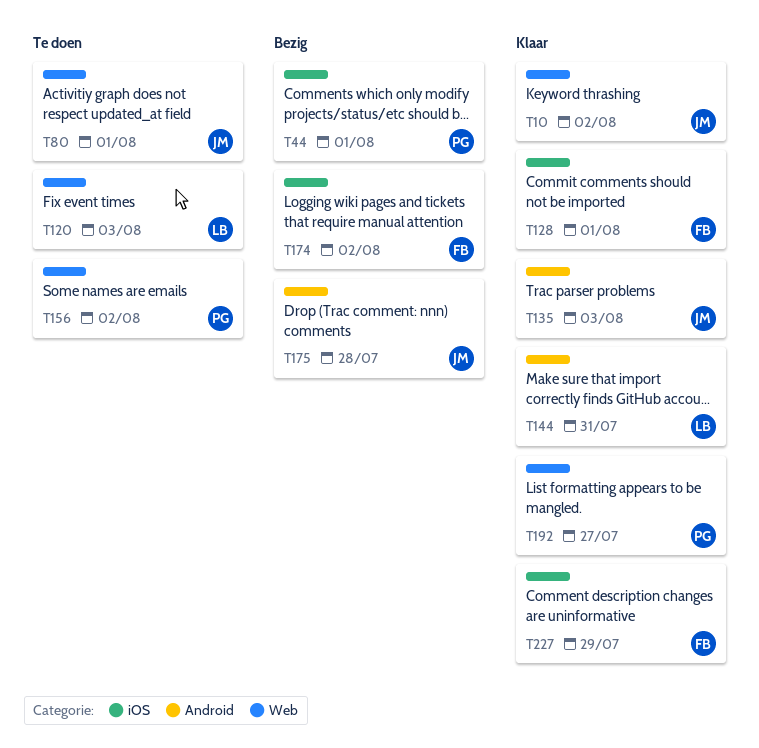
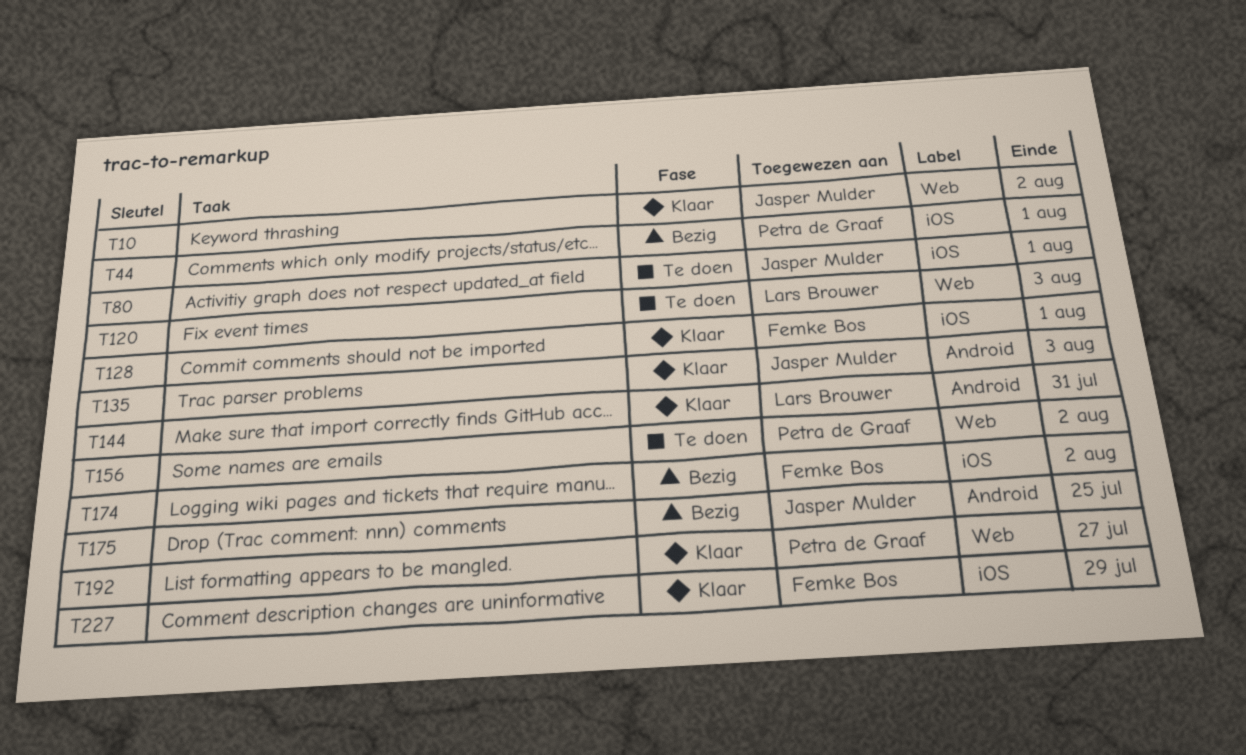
T80, label: Web -> iOS
T175, due: Jul 28 -> Jul 25

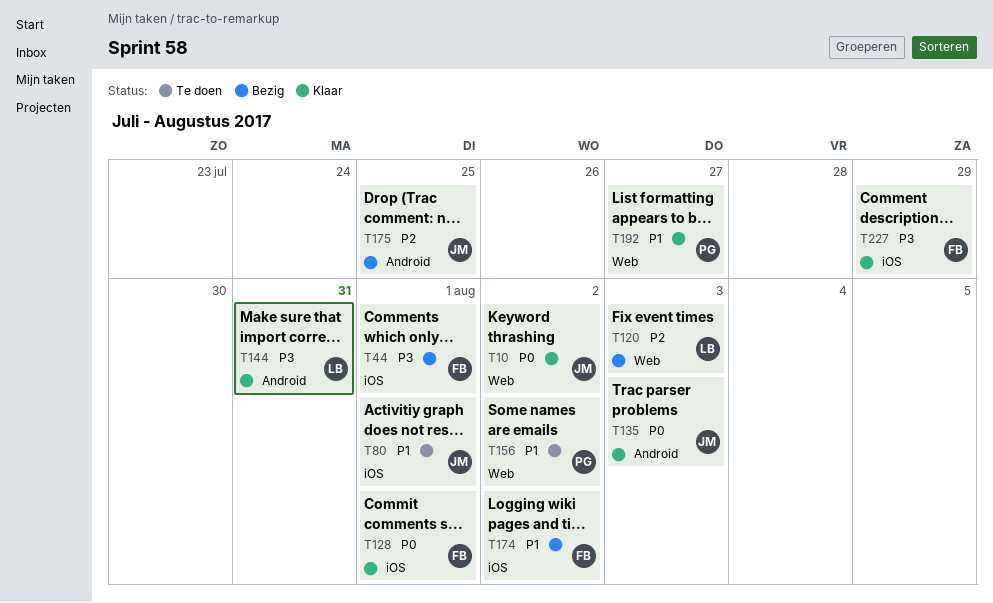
T44, owner: Petra de Graaf -> Femke Bos
T120, status: Te doen -> Bezig

